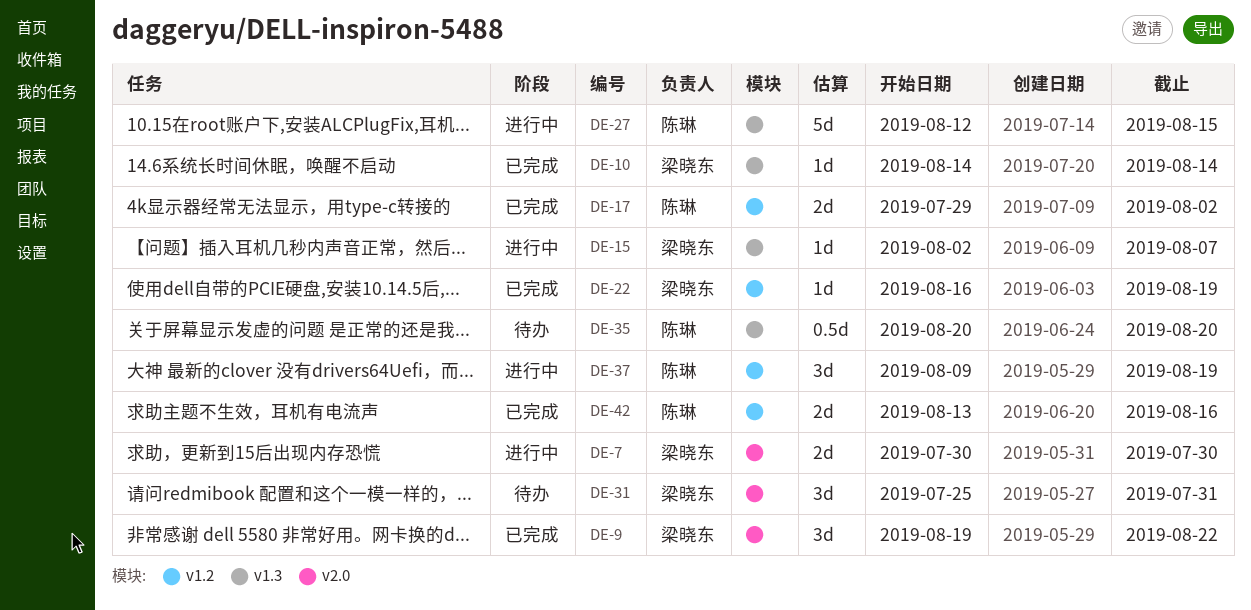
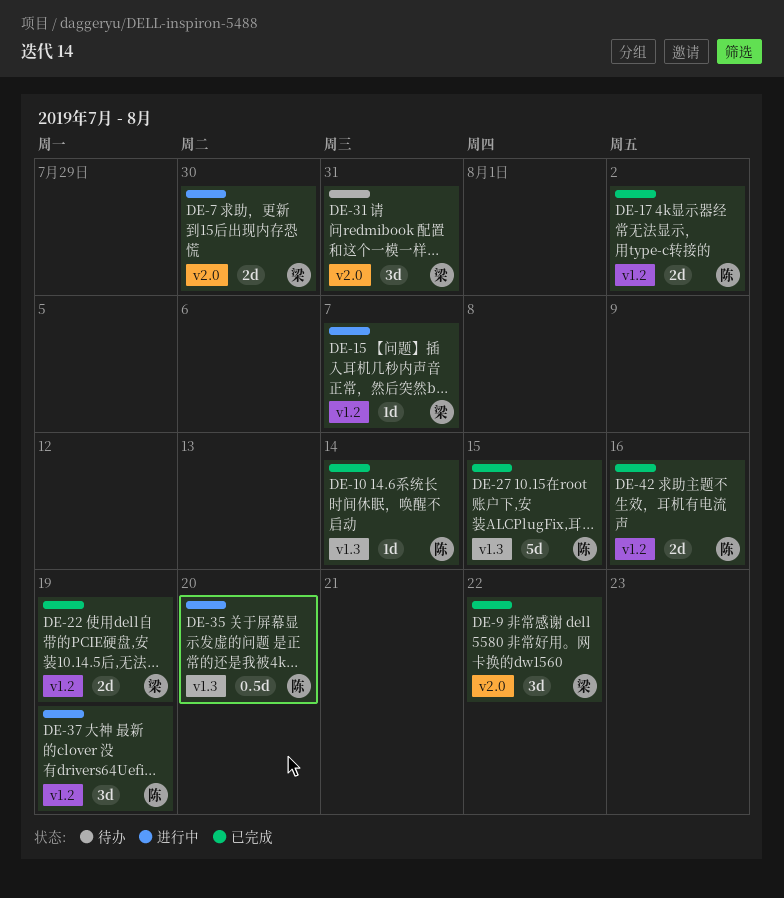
DE-10, owner: 梁晓东 -> 陈琳
DE-15, label: v1.3 -> v1.2
DE-22, estimate: 1d -> 2d
DE-27, status: 进行中 -> 已完成
DE-35, status: 待办 -> 进行中

